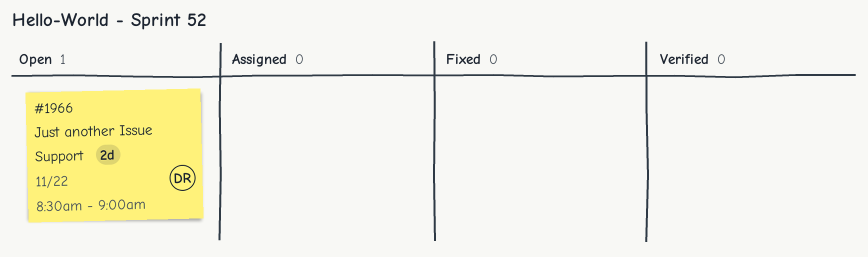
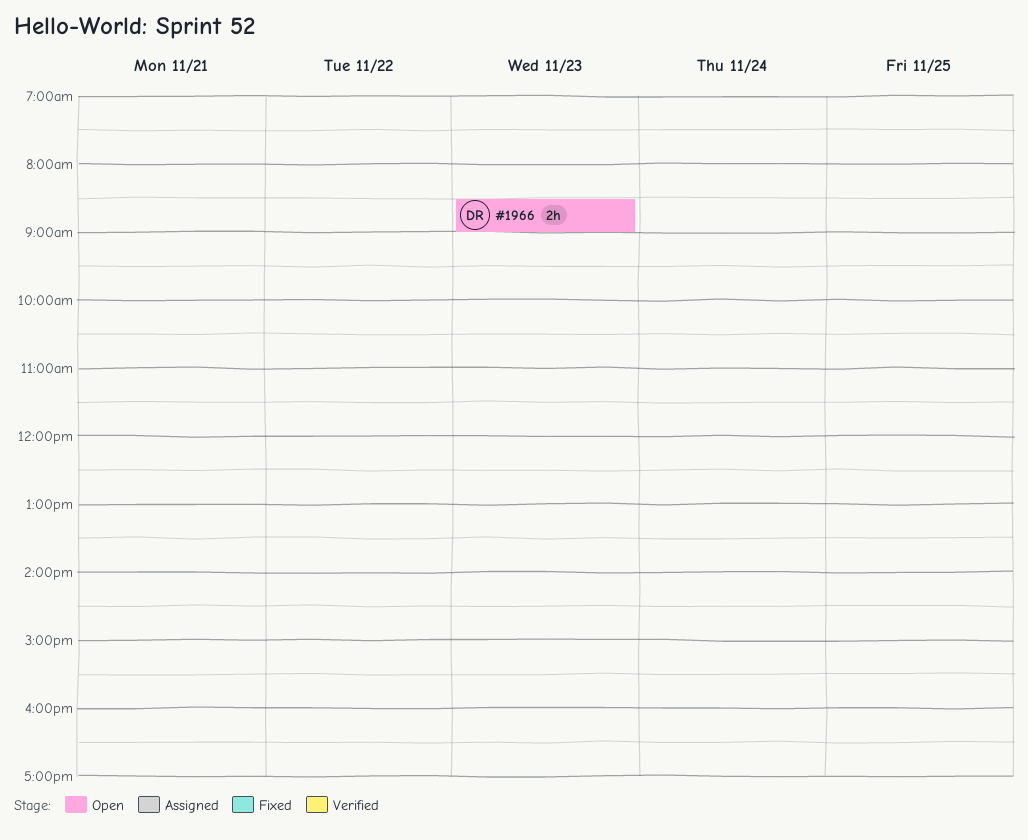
#1966, estimate: 2d -> 2h
#1966, day: Nov 22 -> Nov 23

